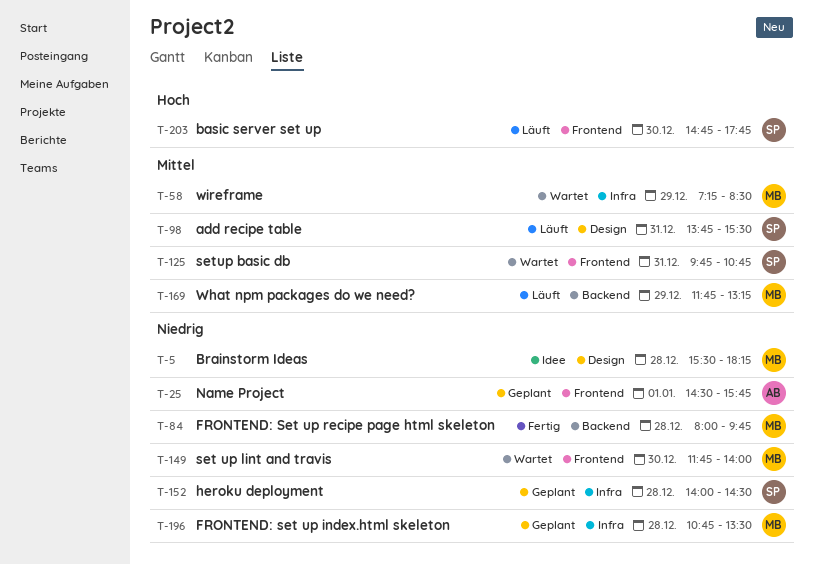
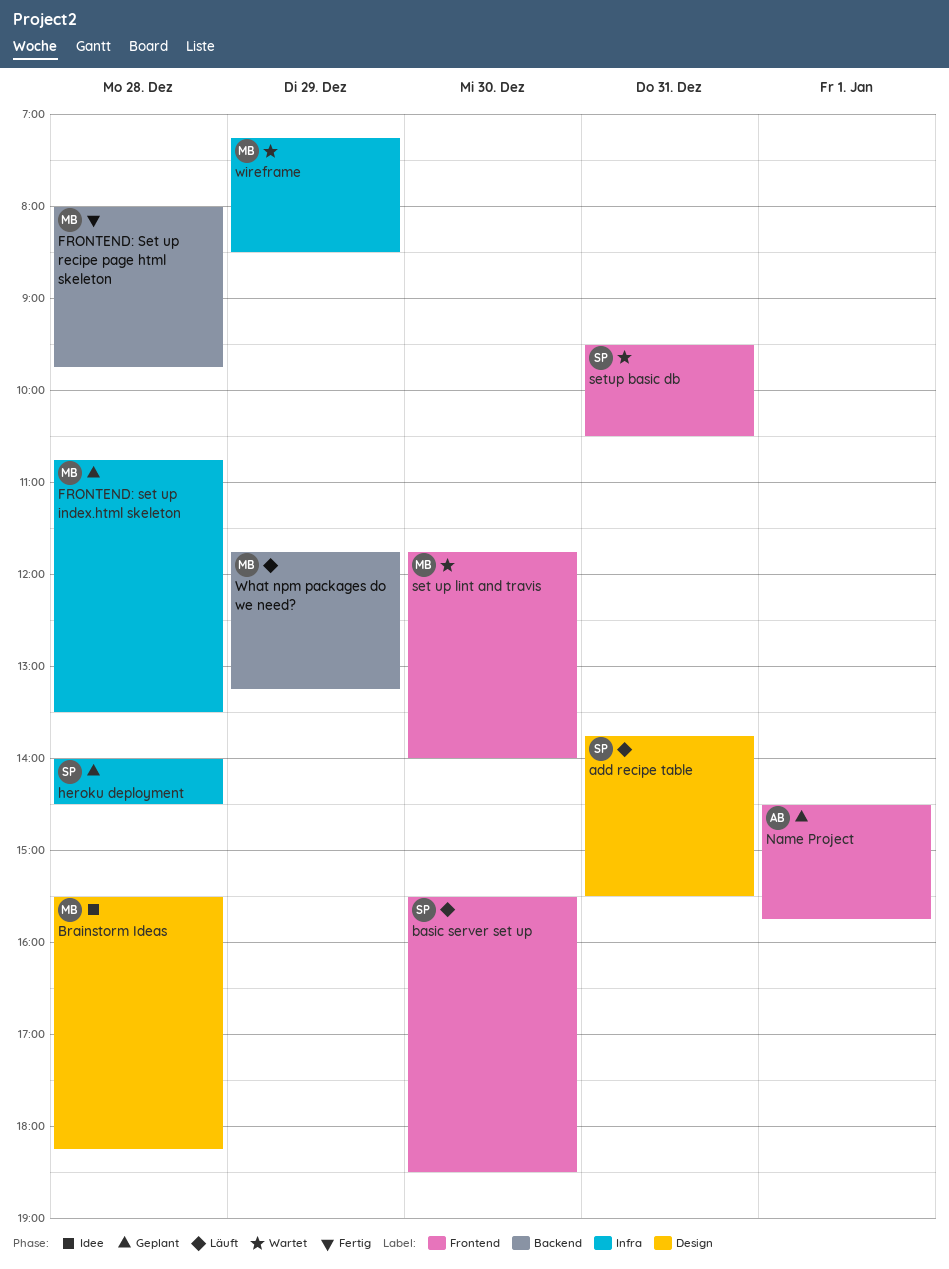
basic server set up, begins: 14:45 -> 15:30
basic server set up, ends: 17:45 -> 18:30
setup basic db, begins: 09:45 -> 09:30
setup basic db, ends: 10:45 -> 10:30

